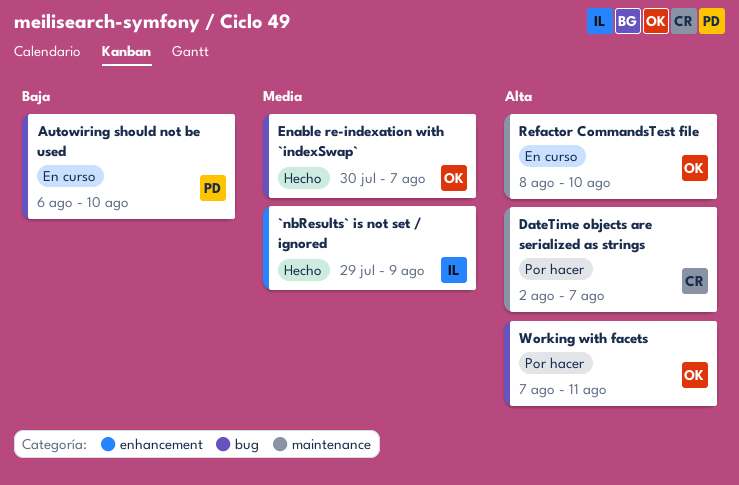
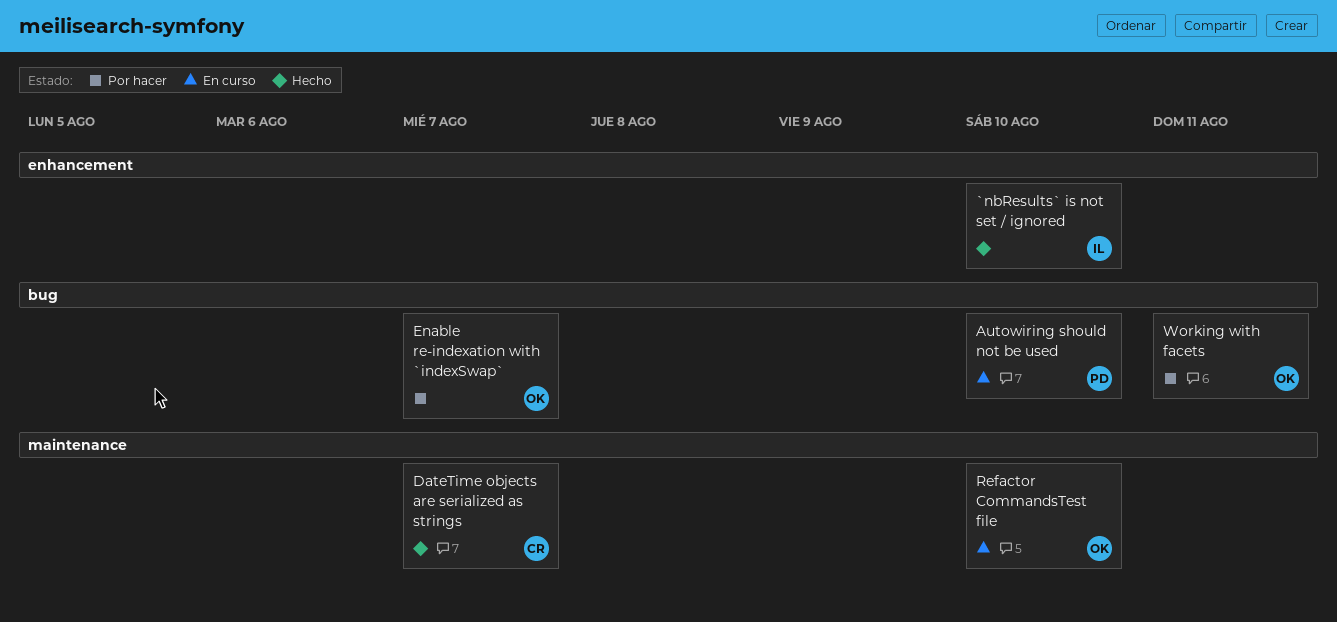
`nbResults` is not set / ignored, due: Aug 9 -> Aug 10
DateTime objects are serialized as strings, status: Por hacer -> Hecho
Enable re-indexation with `indexSwap`, status: Hecho -> Por hacer

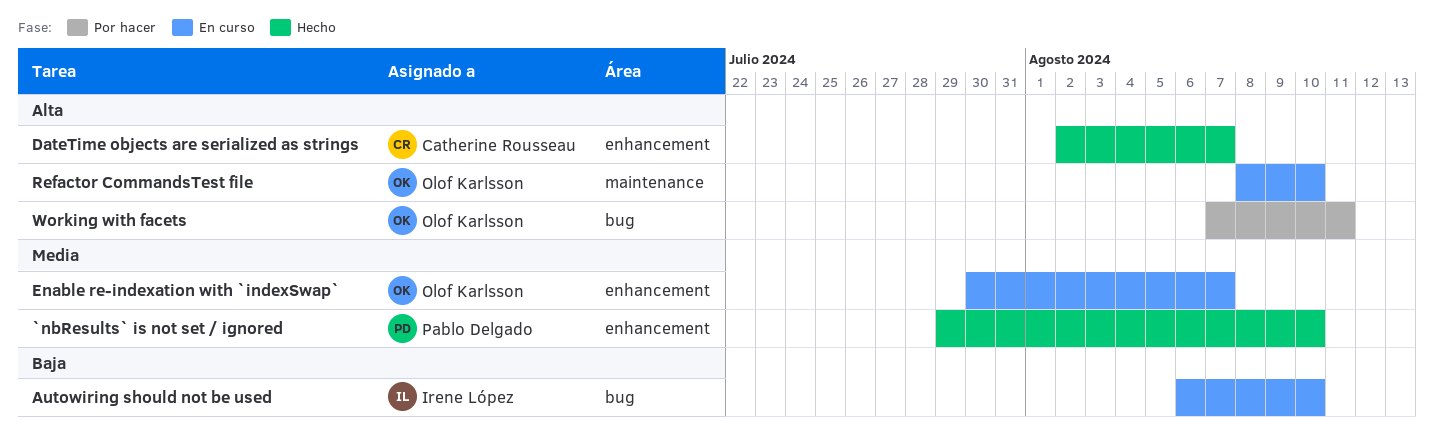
`nbResults` is not set / ignored, owner: Irene López -> Pablo Delgado
Autowiring should not be used, owner: Pablo Delgado -> Irene López
DateTime objects are serialized as strings, label: maintenance -> enhancement
Enable re-indexation with `indexSwap`, status: Por hacer -> En curso
Enable re-indexation with `indexSwap`, label: bug -> enhancement

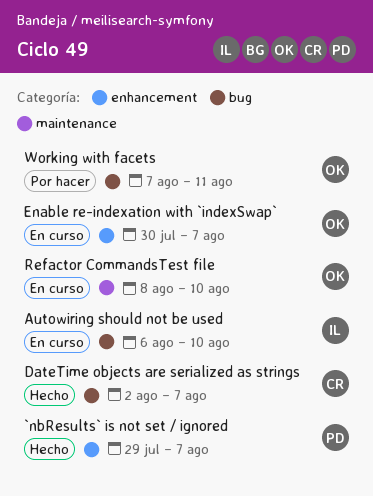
`nbResults` is not set / ignored, due: Aug 10 -> Aug 7
DateTime objects are serialized as strings, label: enhancement -> bug

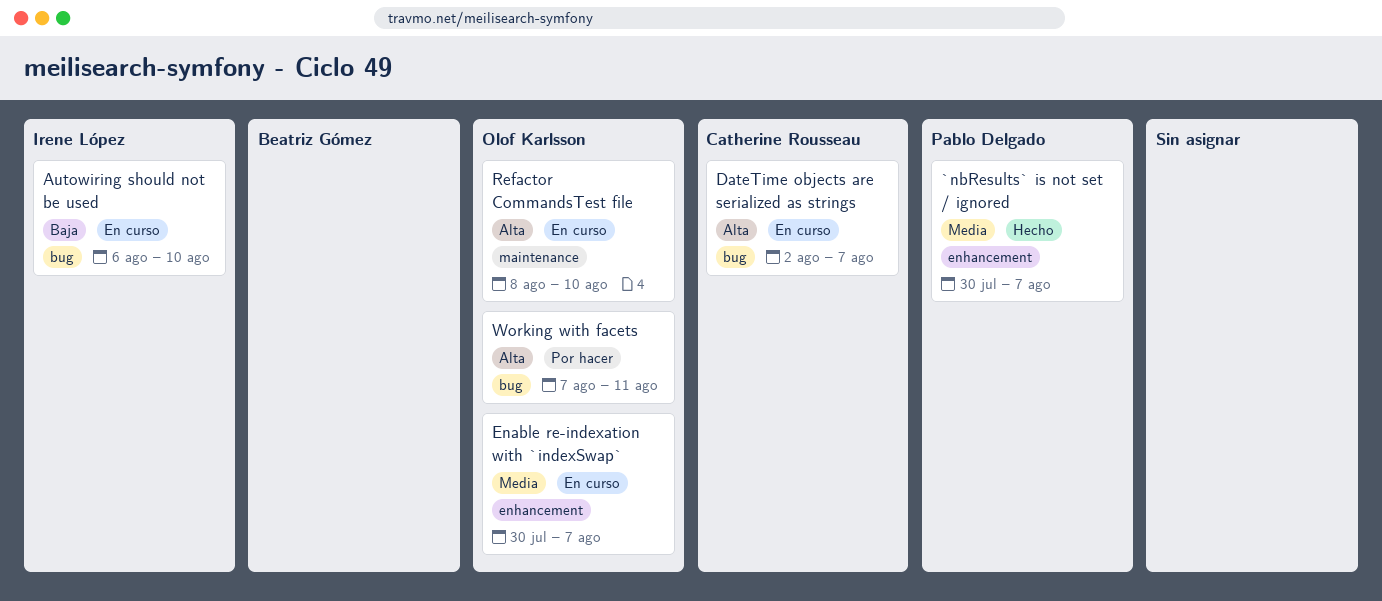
`nbResults` is not set / ignored, start: Jul 29 -> Jul 30
DateTime objects are serialized as strings, status: Hecho -> En curso

